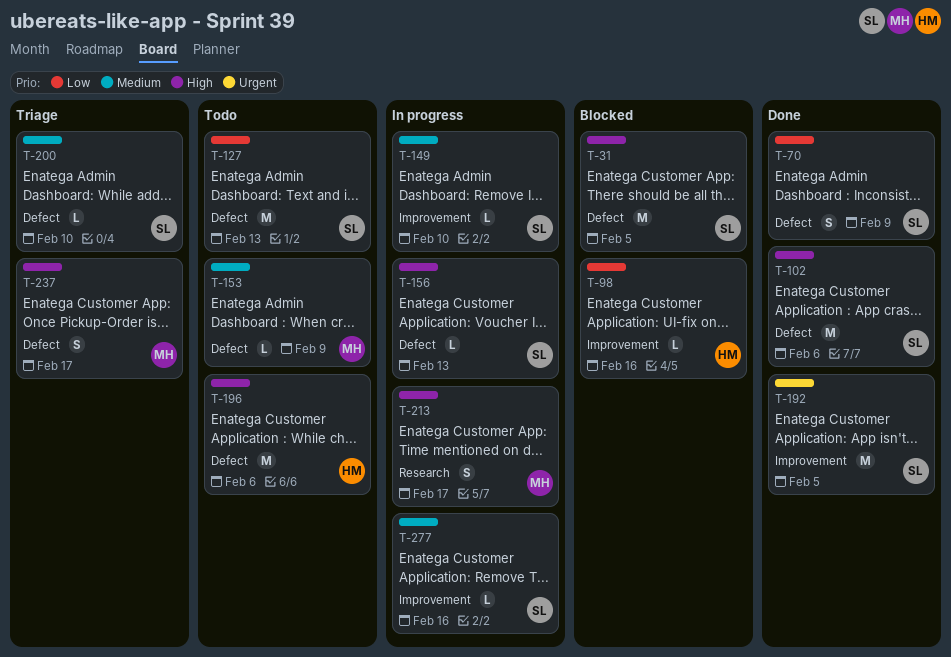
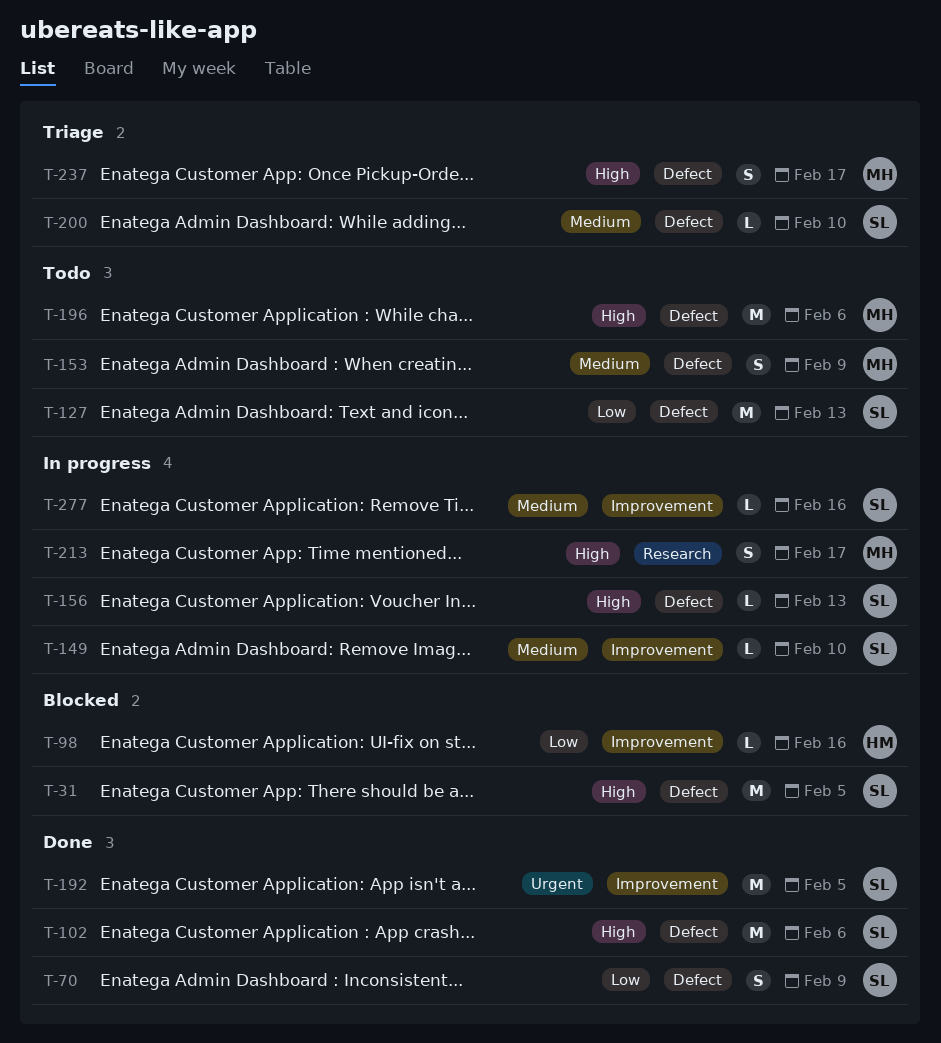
T-153, estimate: L -> S
T-196, owner: HM -> MH

